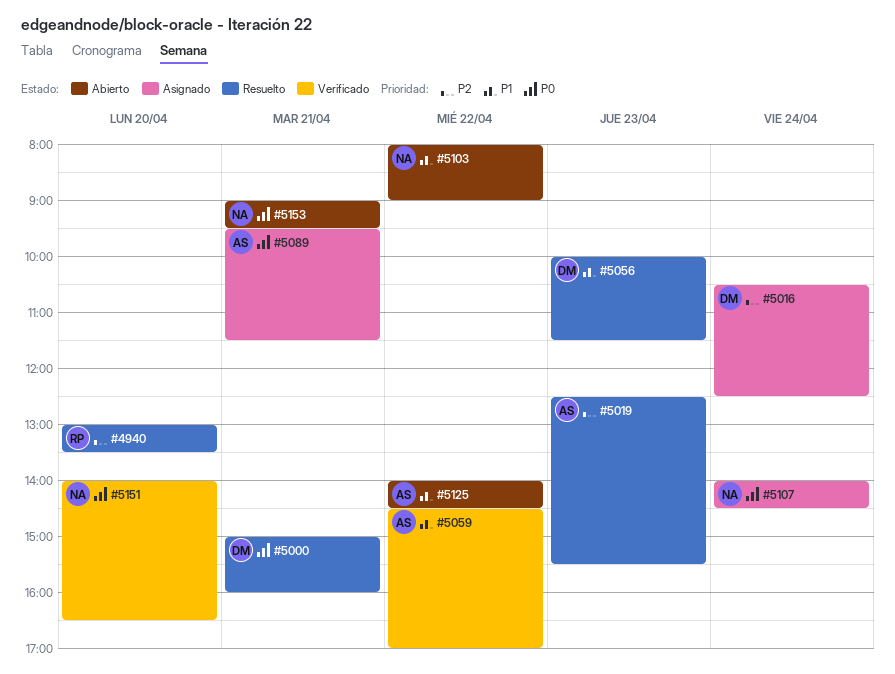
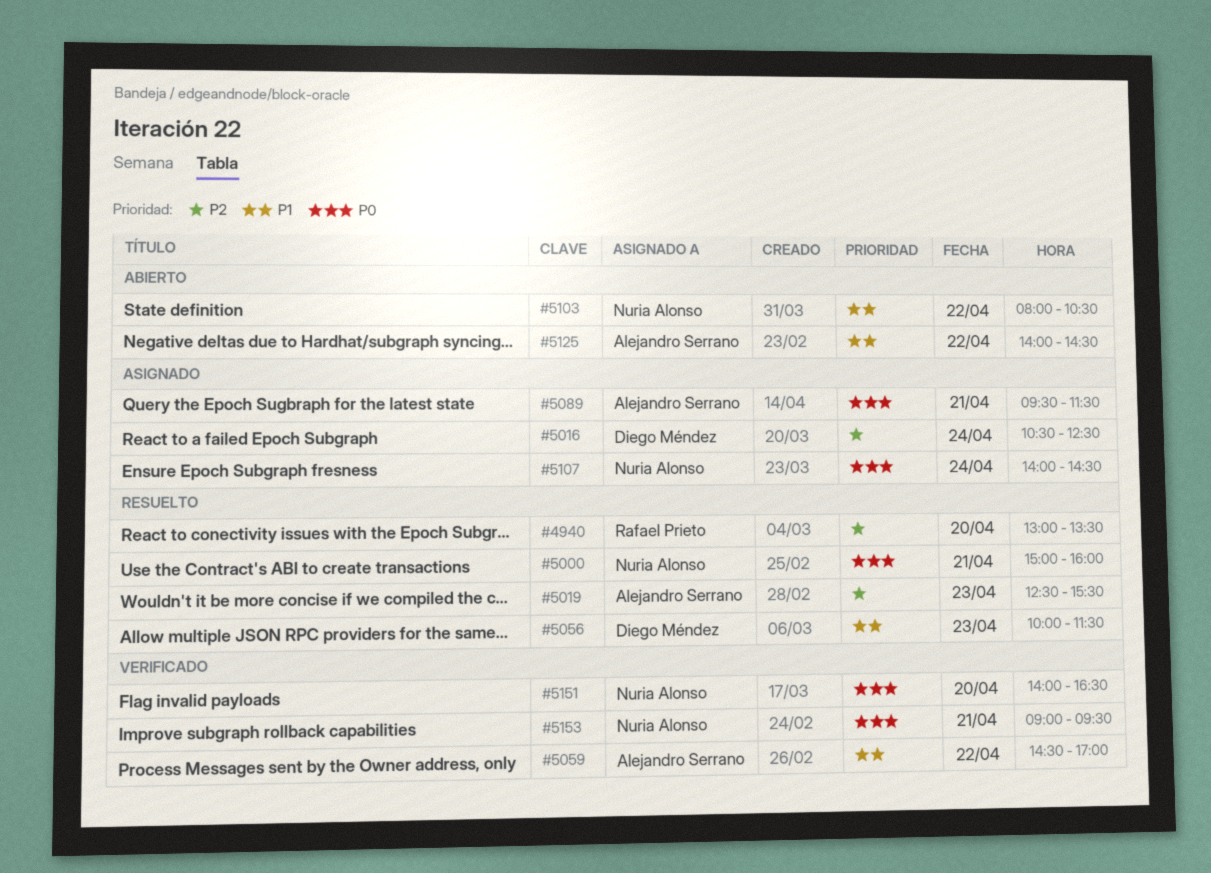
#5000, owner: Diego Méndez -> Nuria Alonso
#5103, ends: 09:00 -> 10:30
#5153, status: Abierto -> Verificado

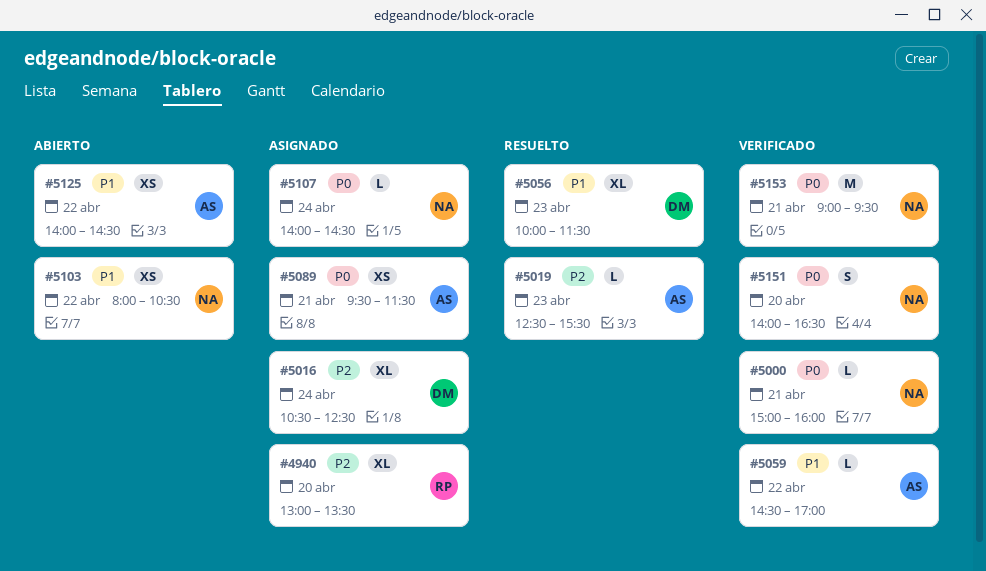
#4940, status: Resuelto -> Asignado
#5000, status: Resuelto -> Verificado

